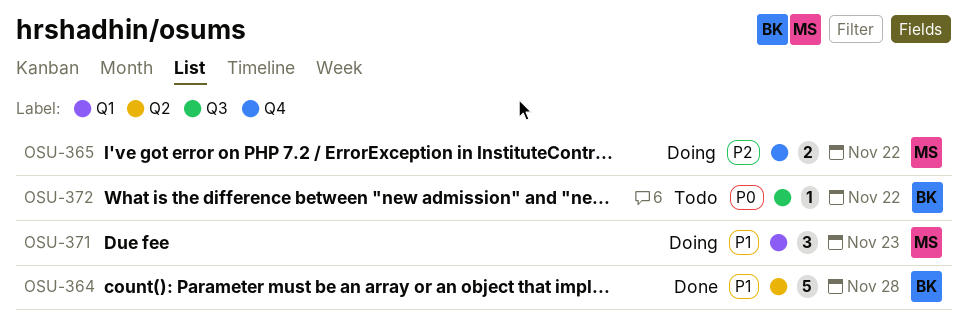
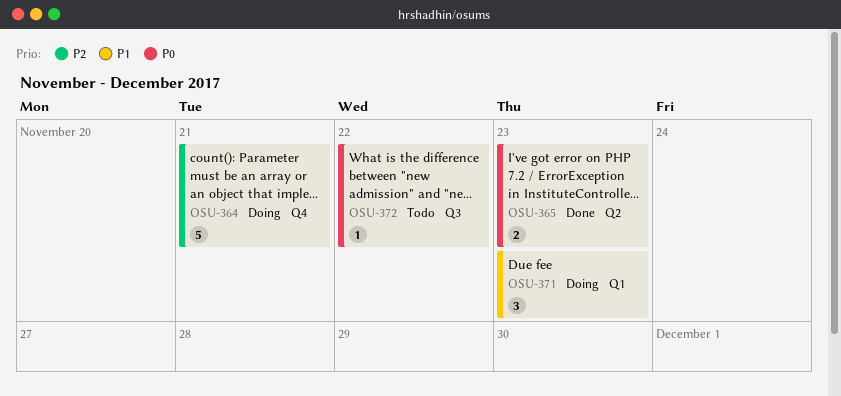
OSU-364, status: Done -> Doing
OSU-364, priority: P1 -> P2
OSU-364, label: Q2 -> Q4
OSU-364, due: Nov 28 -> Nov 21
OSU-365, status: Doing -> Done
OSU-365, priority: P2 -> P0
OSU-365, label: Q4 -> Q2
OSU-365, due: Nov 22 -> Nov 23

